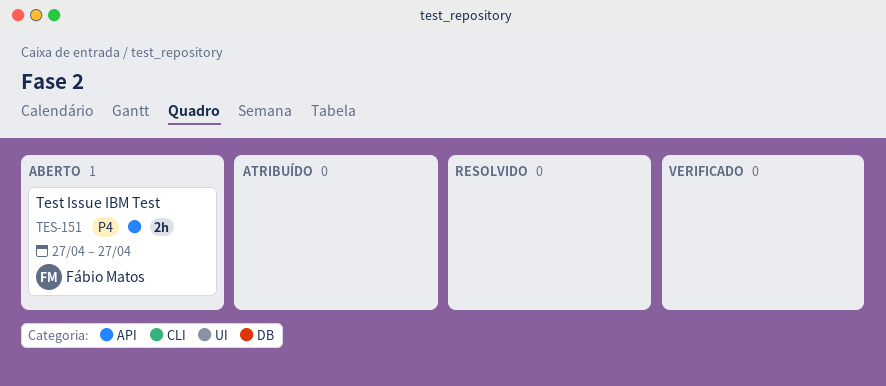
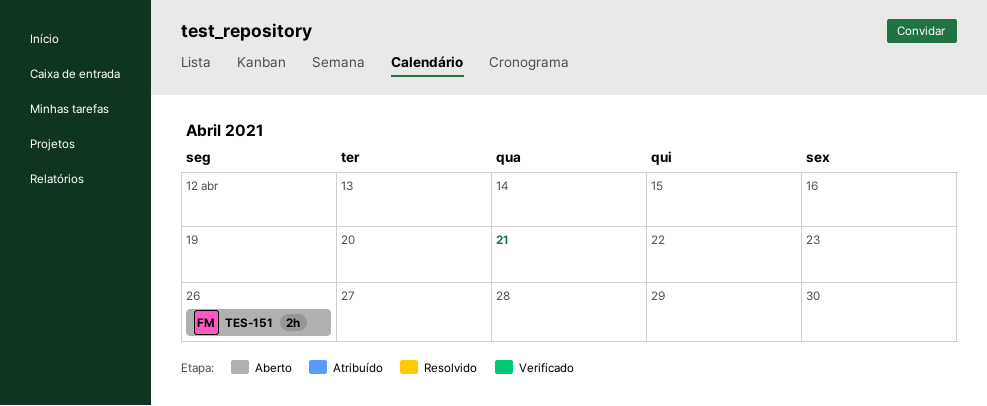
TES-151, start: Apr 27 -> Apr 26
TES-151, due: Apr 27 -> Apr 26

